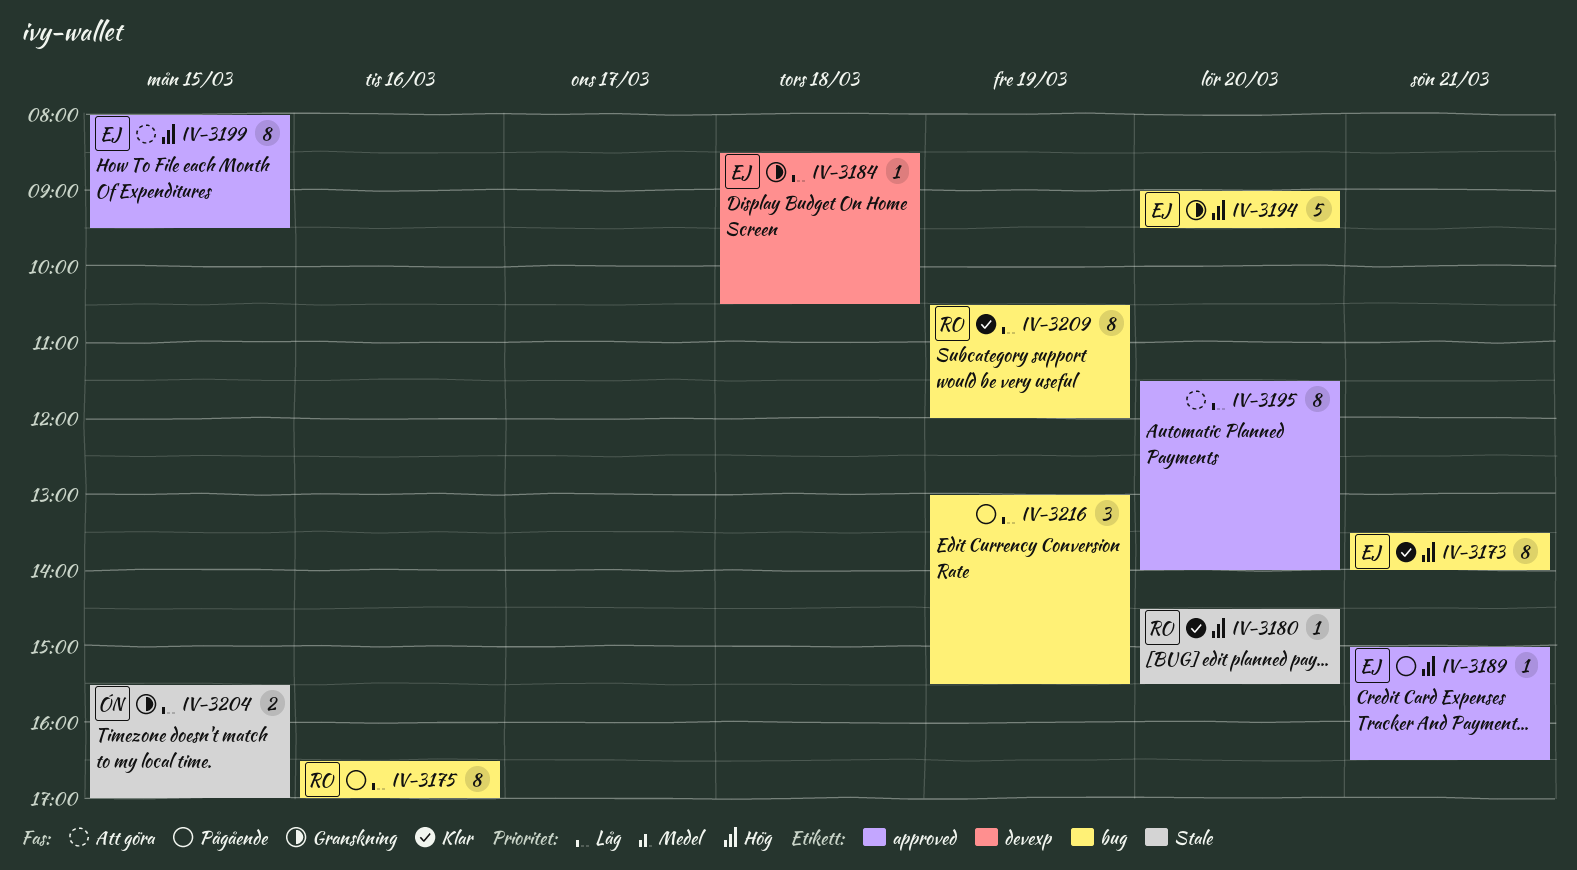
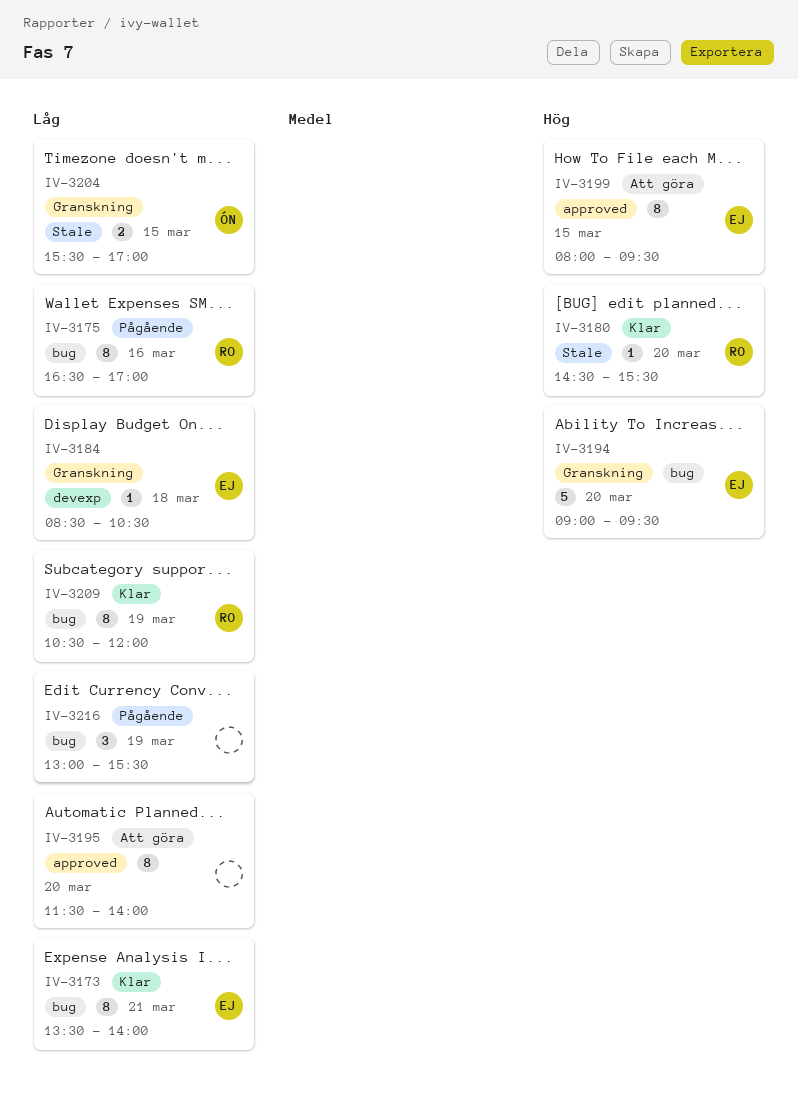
IV-3173, priority: Hög -> Låg
IV-3189: present -> none

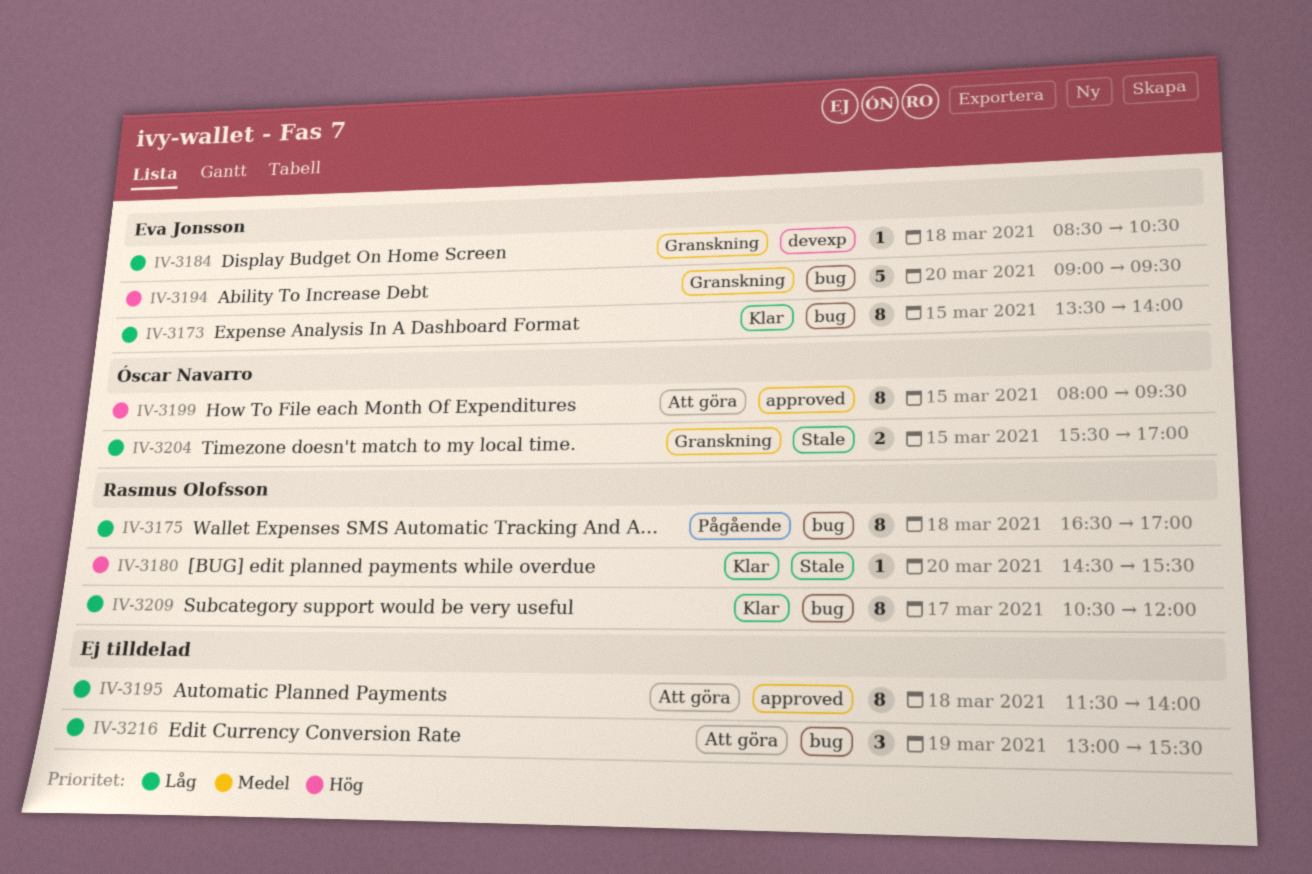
IV-3173, day: Mar 21 -> Mar 15
IV-3175, day: Mar 16 -> Mar 18
IV-3195, day: Mar 20 -> Mar 18
IV-3199, owner: Eva Jonsson -> Óscar Navarro
IV-3209, day: Mar 19 -> Mar 17
IV-3216, status: Pågående -> Att göra

